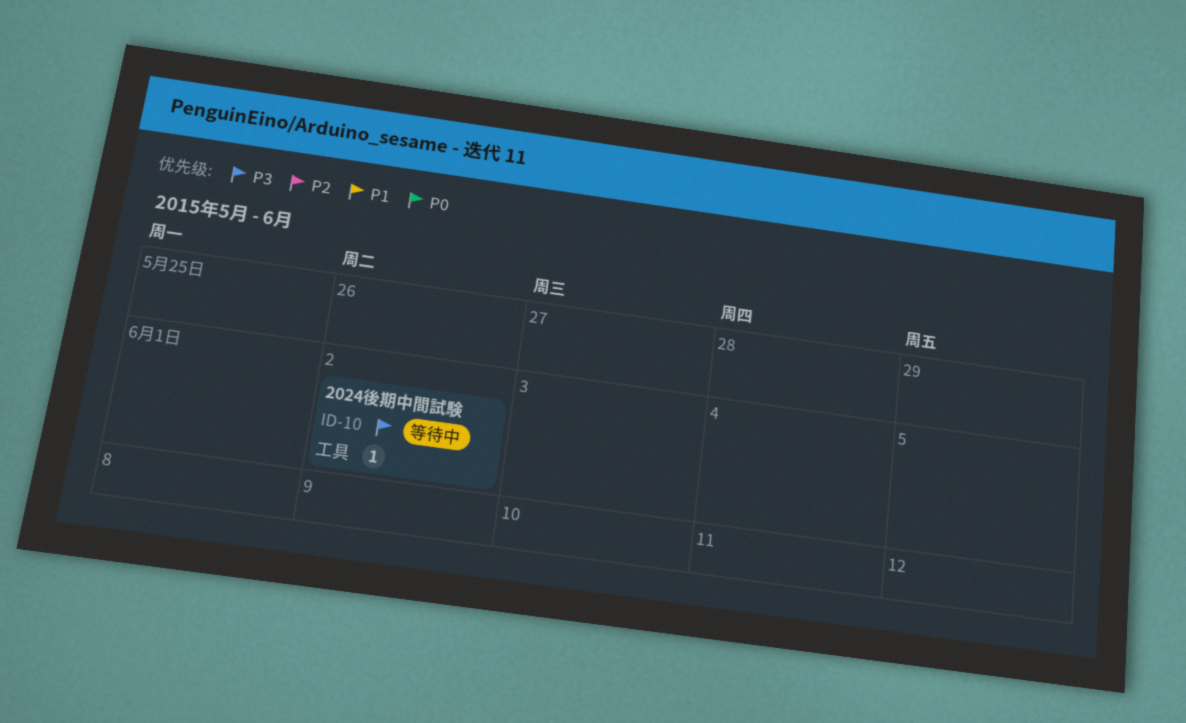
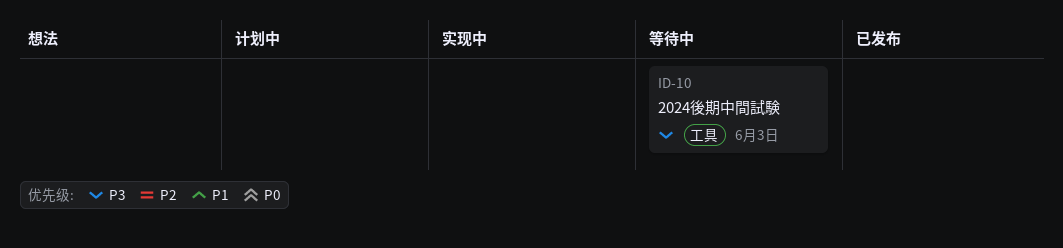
ID-10, due: Jun 2 -> Jun 3

